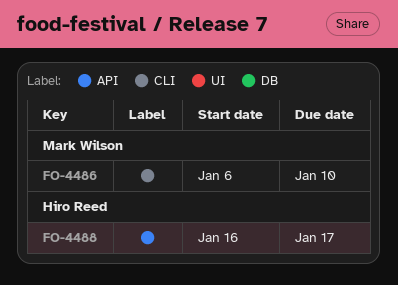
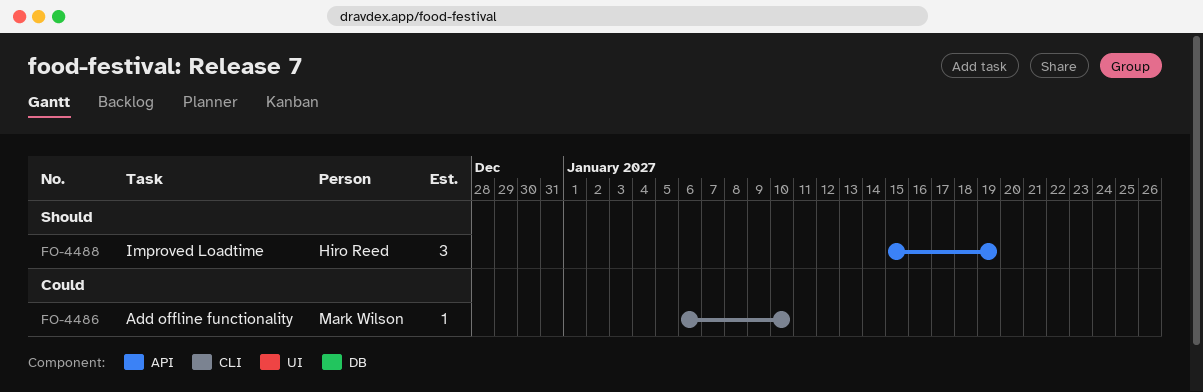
FO-4488, start: Jan 16 -> Jan 15
FO-4488, due: Jan 17 -> Jan 19

